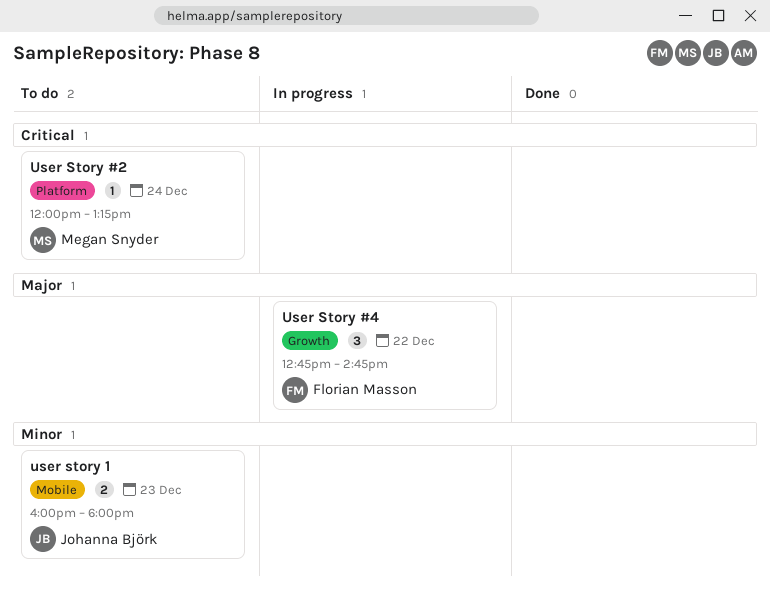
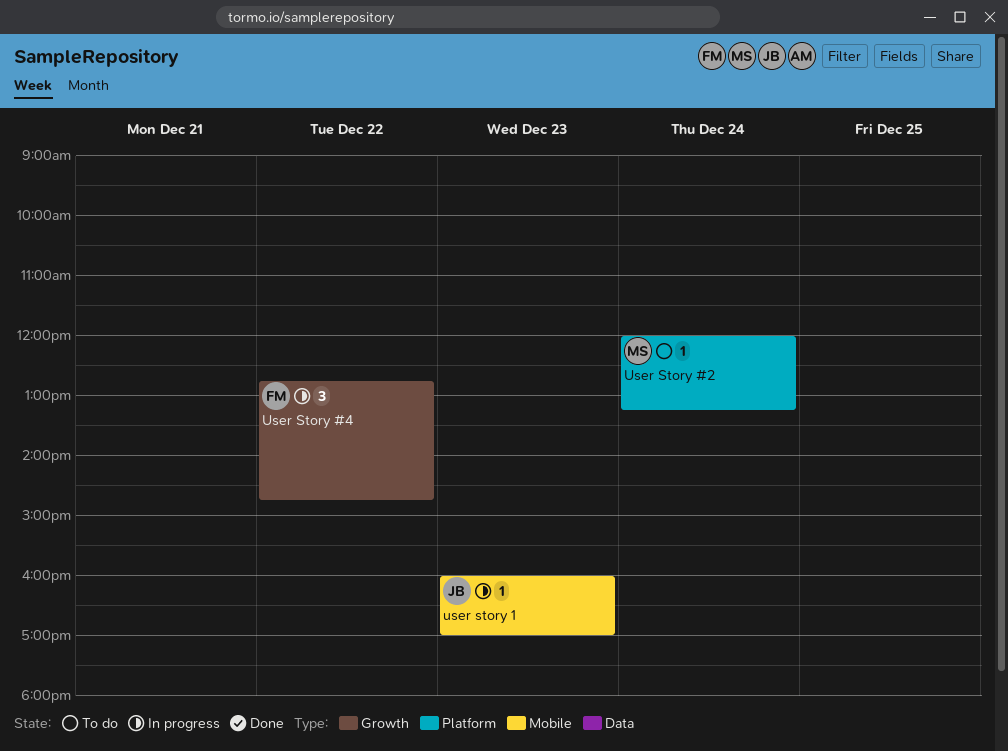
user story 1, status: To do -> In progress
user story 1, estimate: 2 -> 1
user story 1, ends: 18:00 -> 17:00

